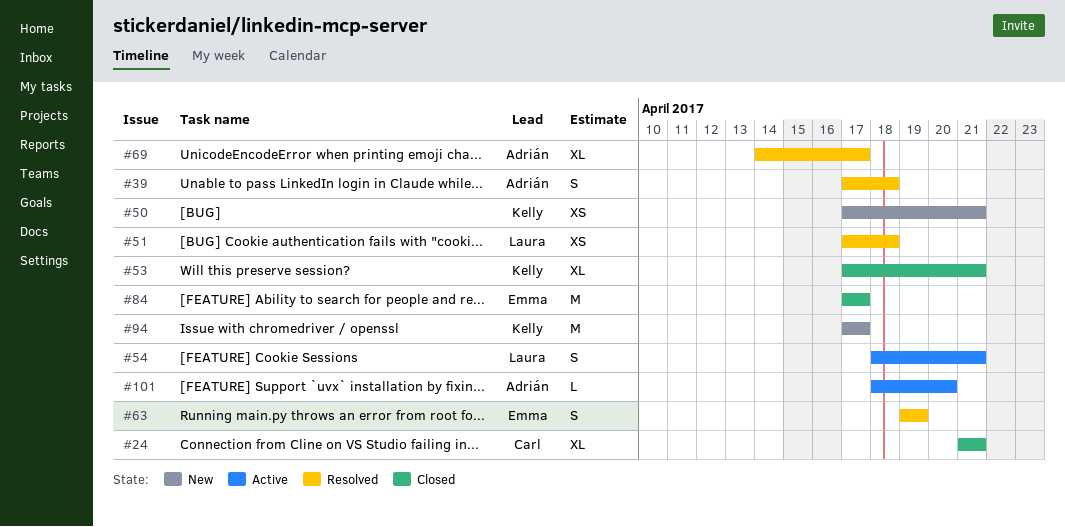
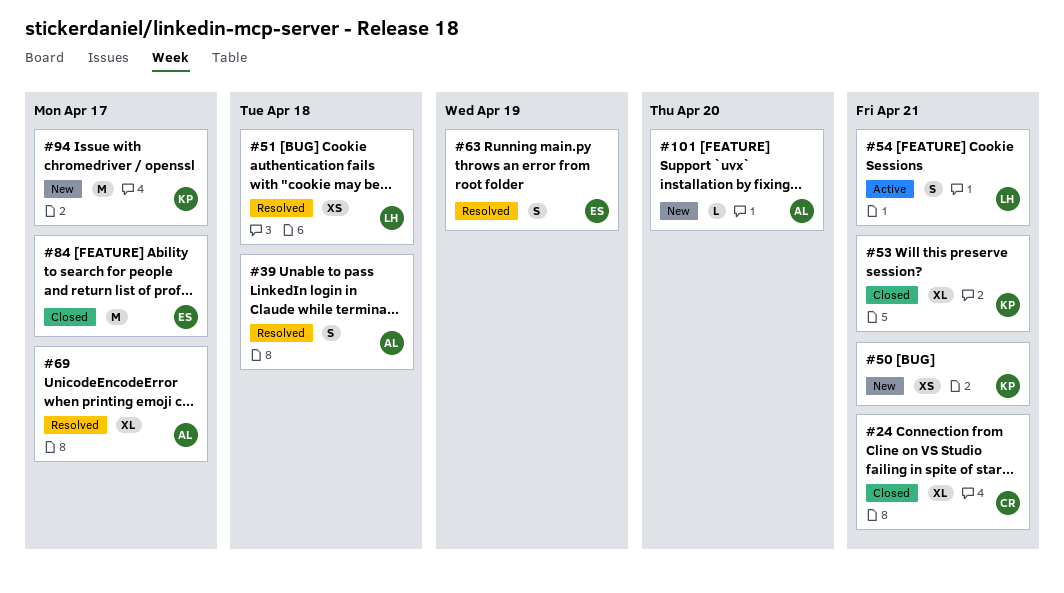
#101, status: Active -> New

